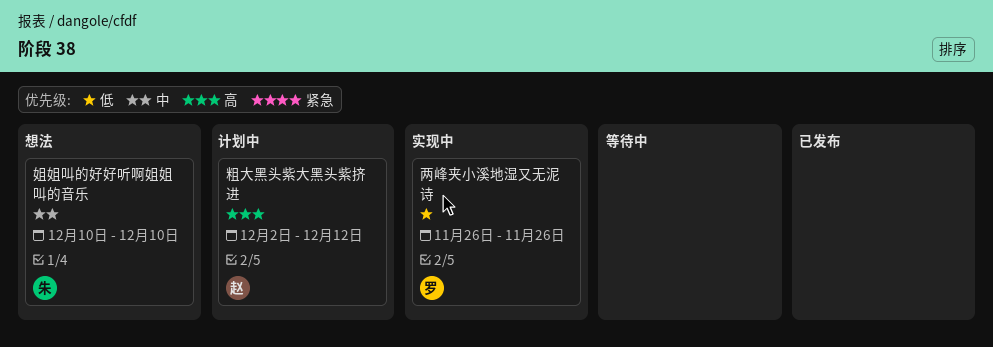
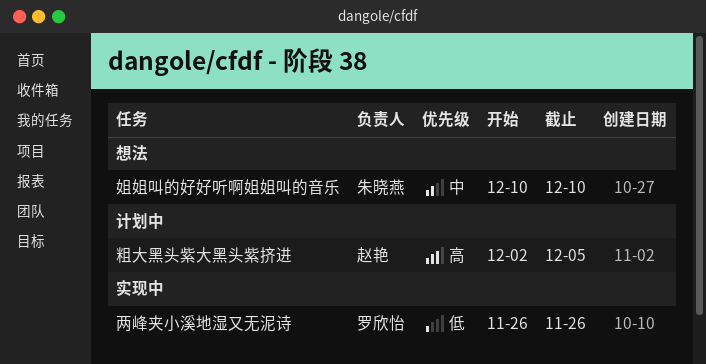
粗大黑头紫大黑头紫挤进, due: Dec 12 -> Dec 5

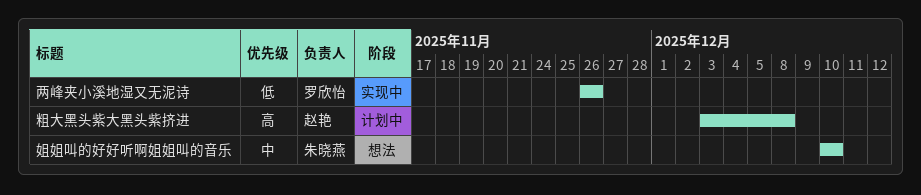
粗大黑头紫大黑头紫挤进, start: Dec 2 -> Dec 3
粗大黑头紫大黑头紫挤进, due: Dec 5 -> Dec 8

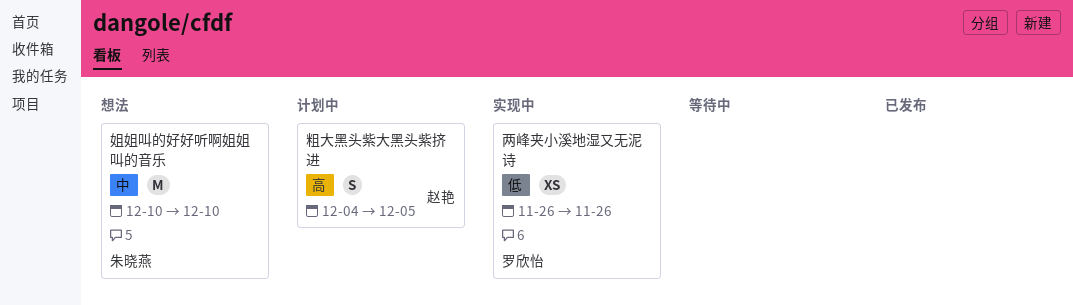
粗大黑头紫大黑头紫挤进, start: Dec 3 -> Dec 4
粗大黑头紫大黑头紫挤进, due: Dec 8 -> Dec 5

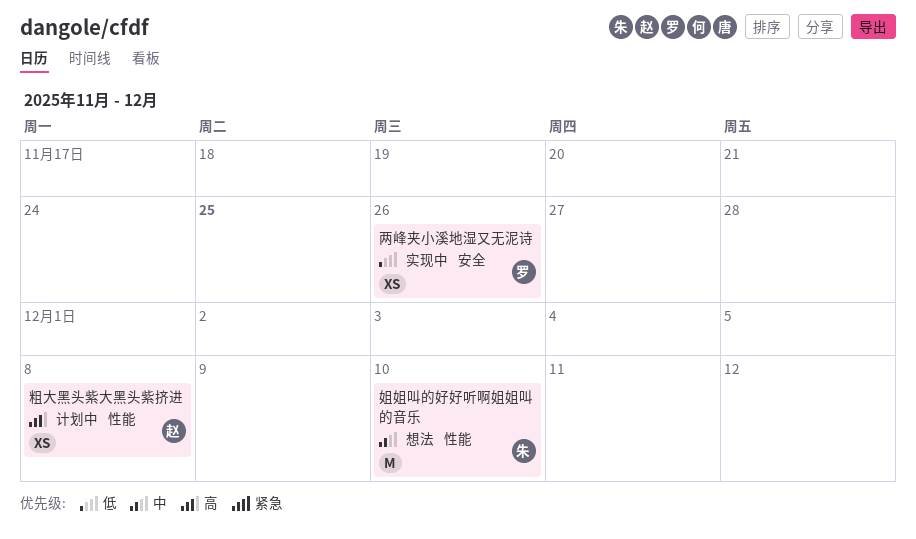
粗大黑头紫大黑头紫挤进, estimate: S -> XS
粗大黑头紫大黑头紫挤进, due: Dec 5 -> Dec 8

